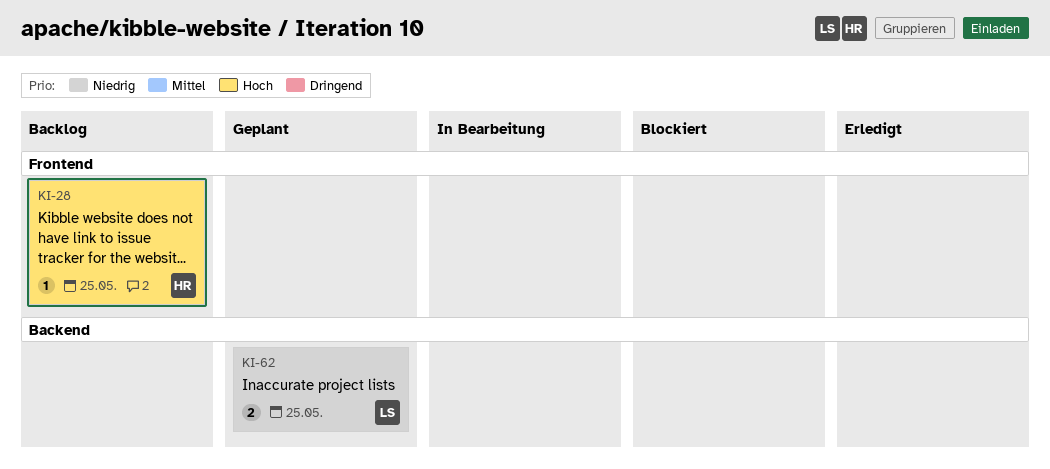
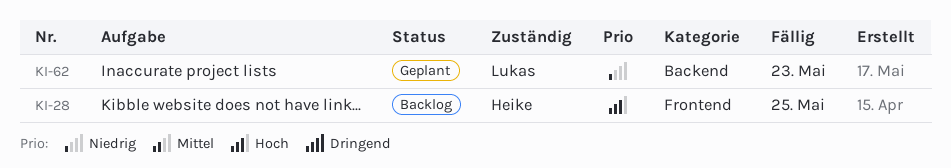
KI-62, due: May 25 -> May 23

